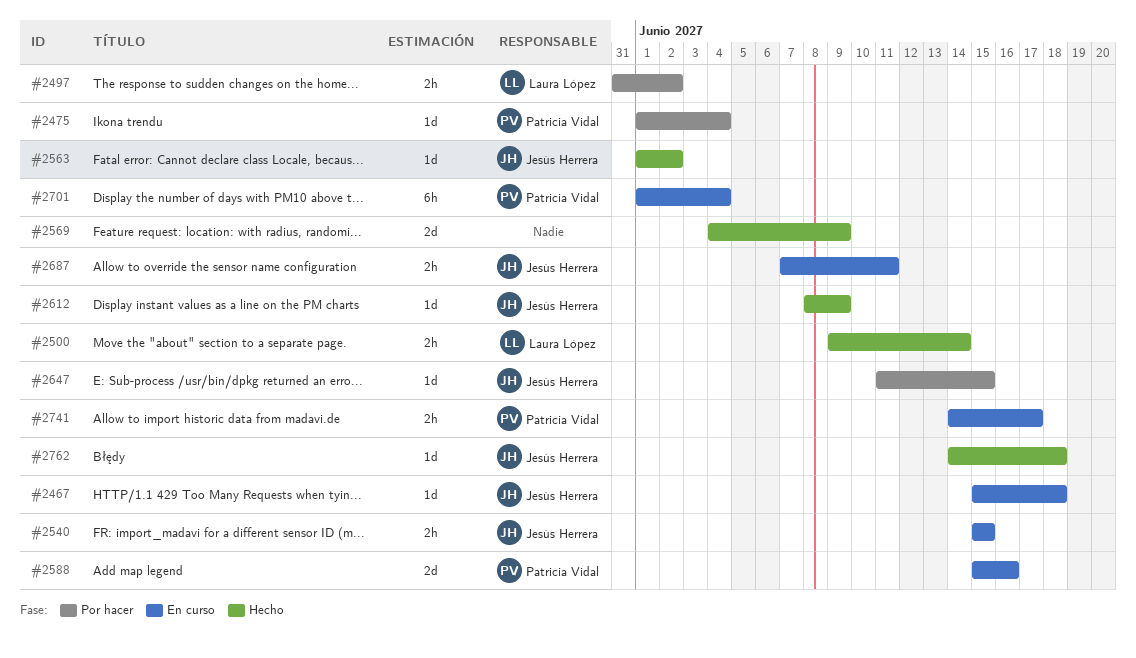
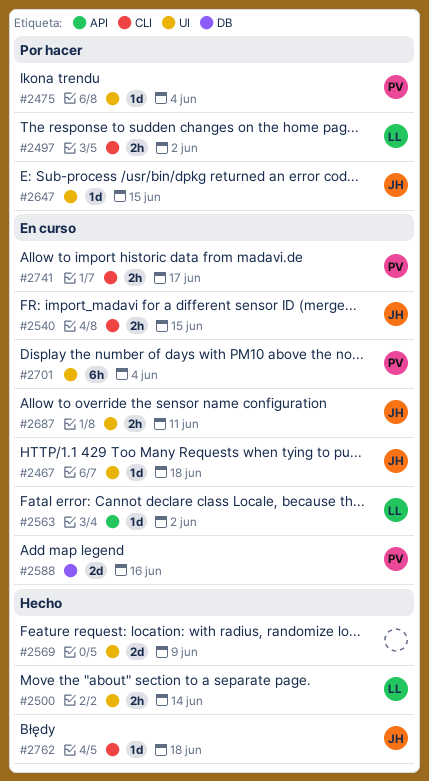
#2563, status: Hecho -> En curso
#2563, owner: Jesús Herrera -> Laura López
#2612: present -> none

